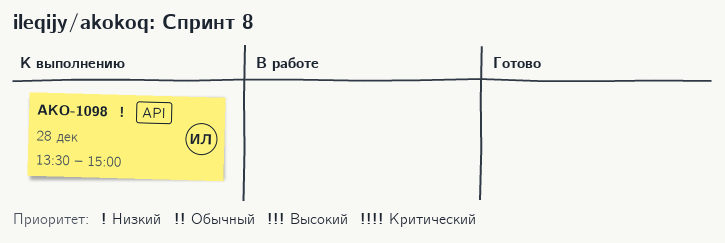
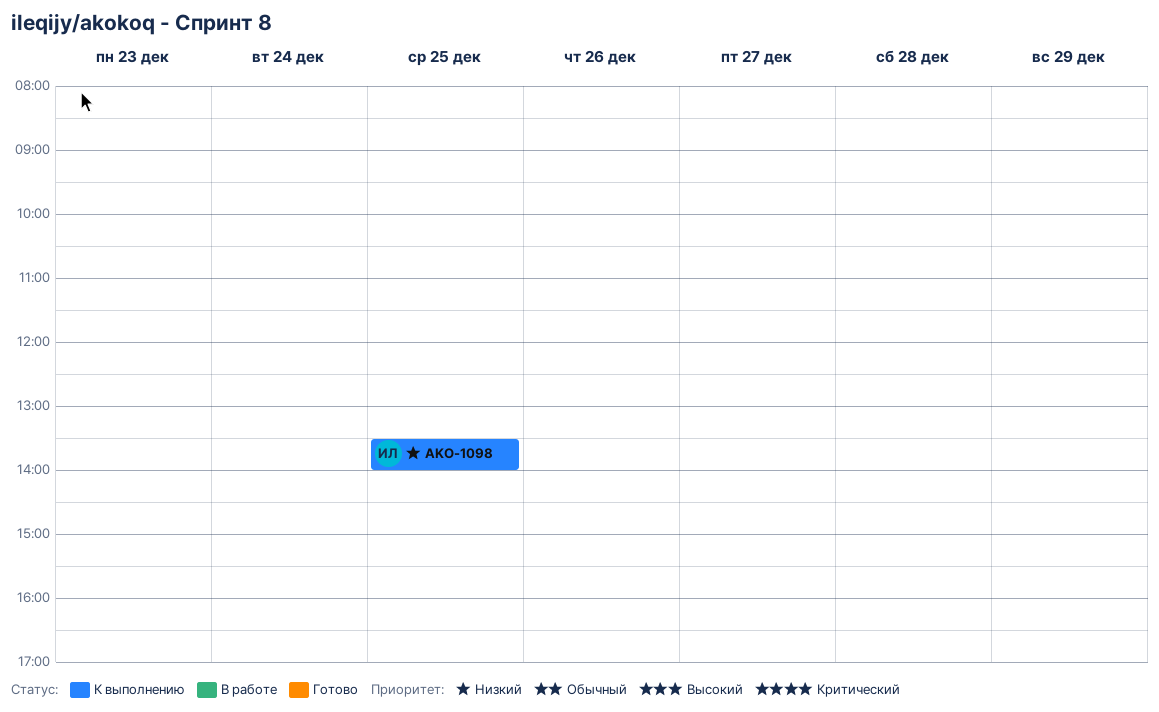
AKO-1098, day: Dec 28 -> Dec 25
AKO-1098, ends: 15:00 -> 14:00

